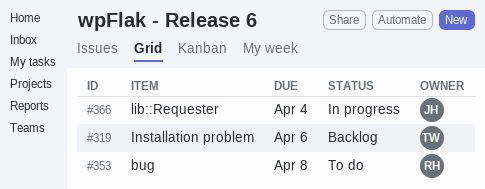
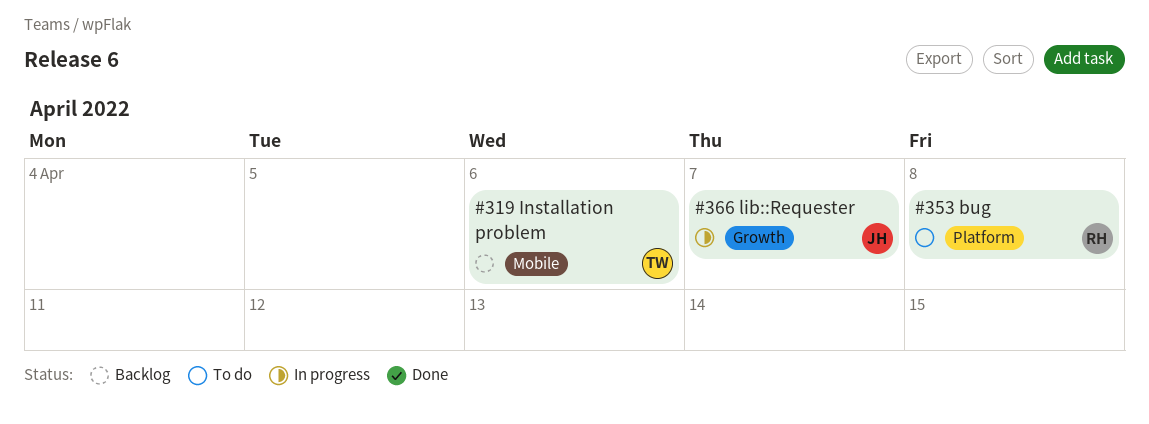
#366, due: Apr 4 -> Apr 7

